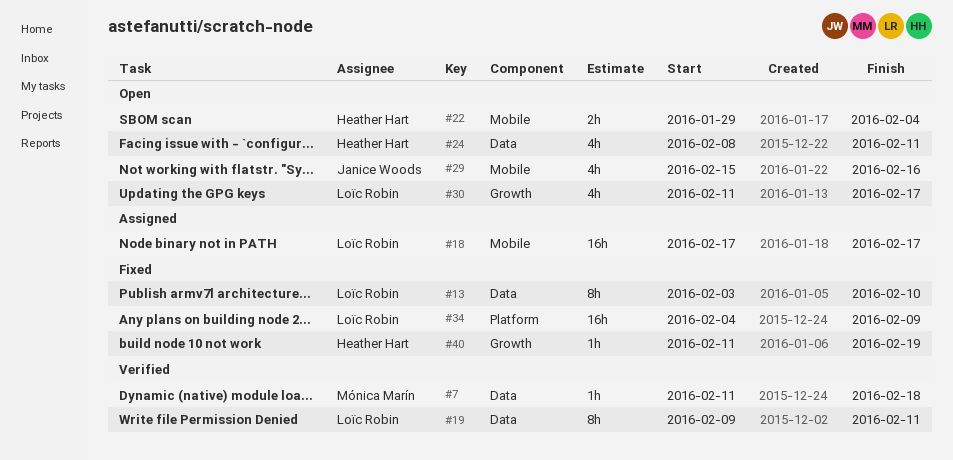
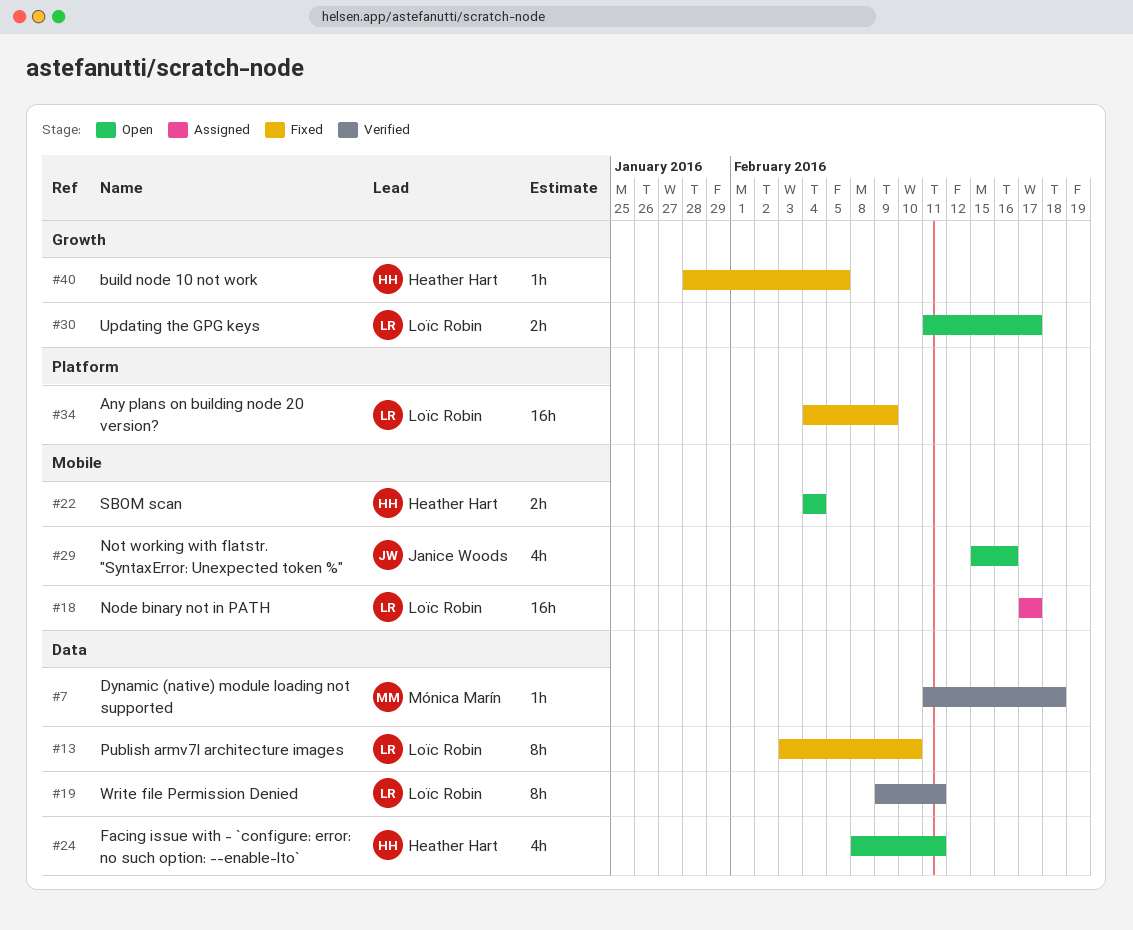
#22, start: Jan 29 -> Feb 4
#30, estimate: 4h -> 2h
#40, start: Feb 11 -> Jan 28
#40, due: Feb 19 -> Feb 5

